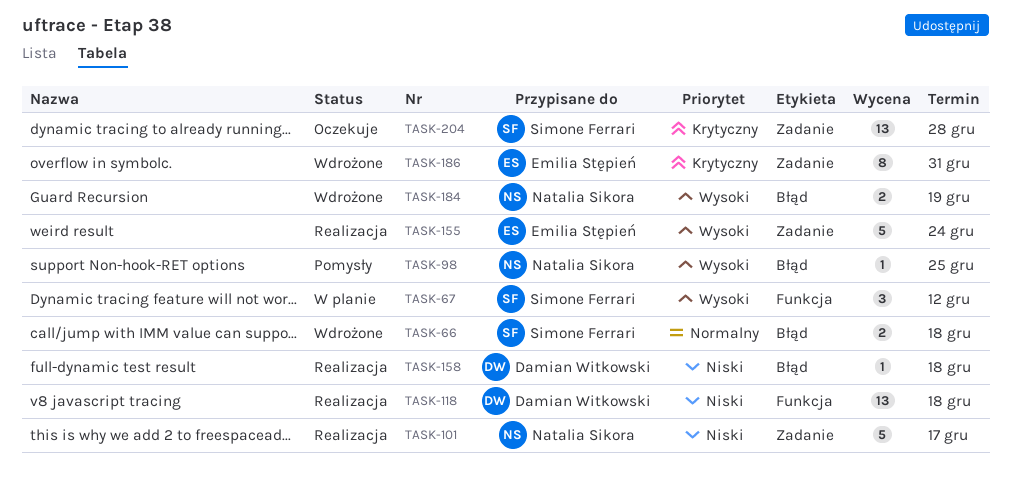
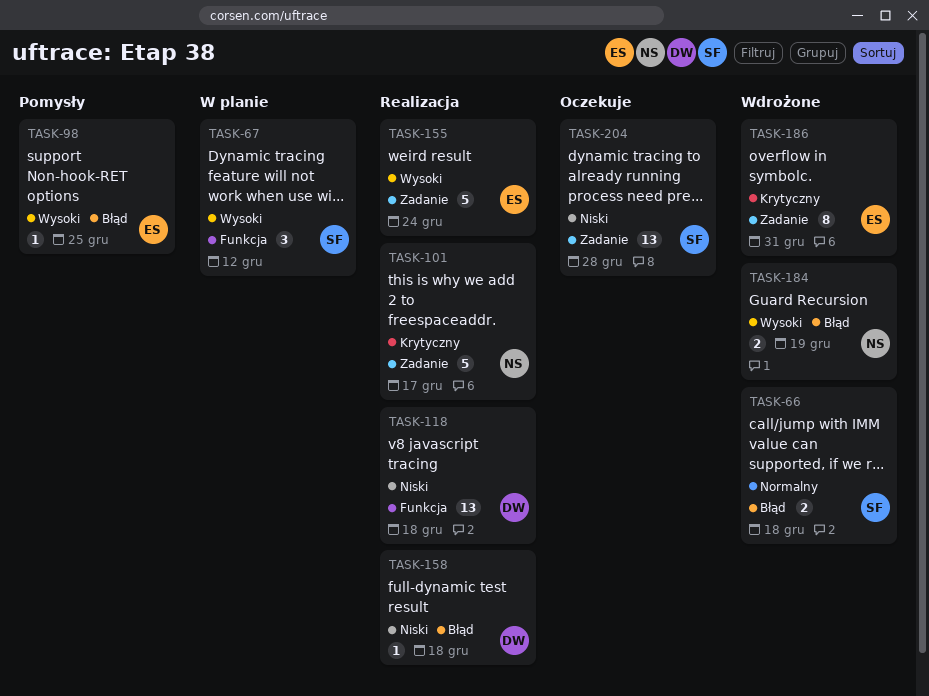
TASK-98, owner: Natalia Sikora -> Emilia Stępień
TASK-101, priority: Niski -> Krytyczny
TASK-204, priority: Krytyczny -> Niski

